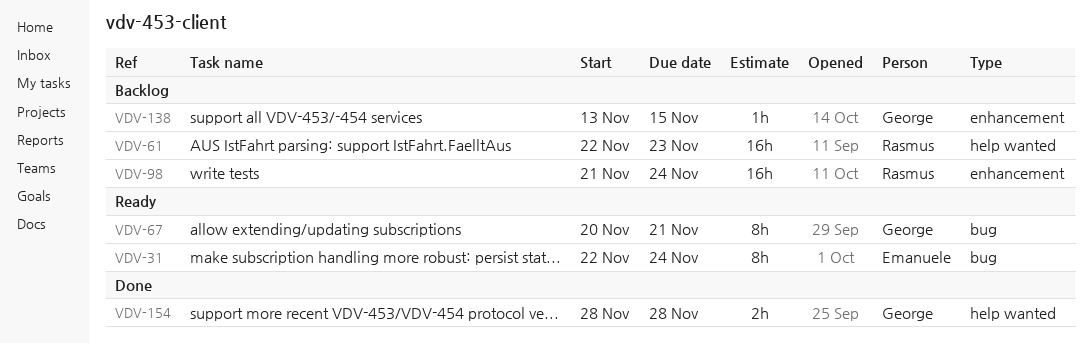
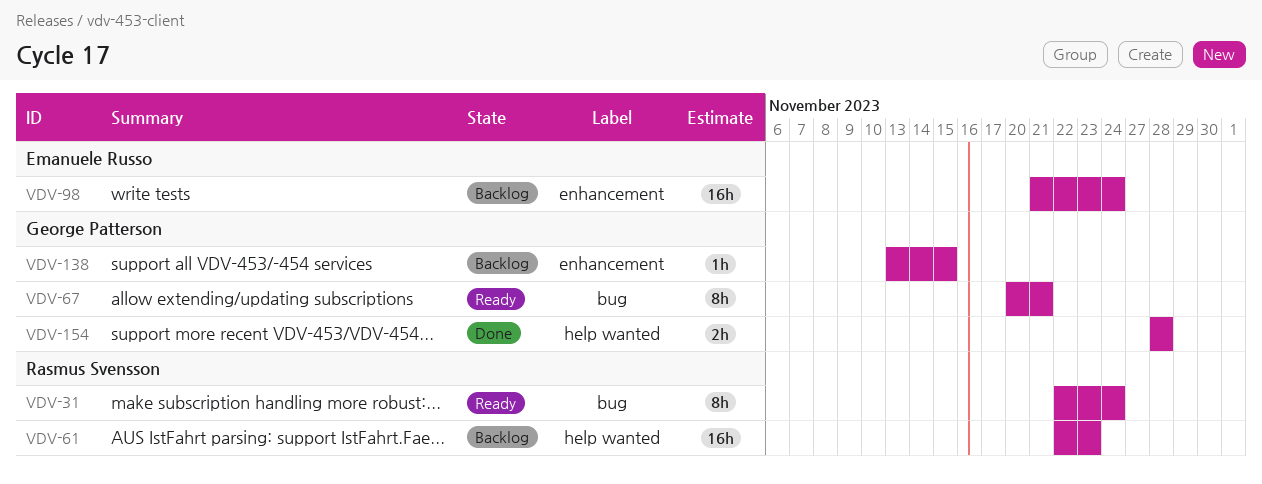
VDV-31, owner: Emanuele Russo -> Rasmus Svensson
VDV-98, owner: Rasmus Svensson -> Emanuele Russo

